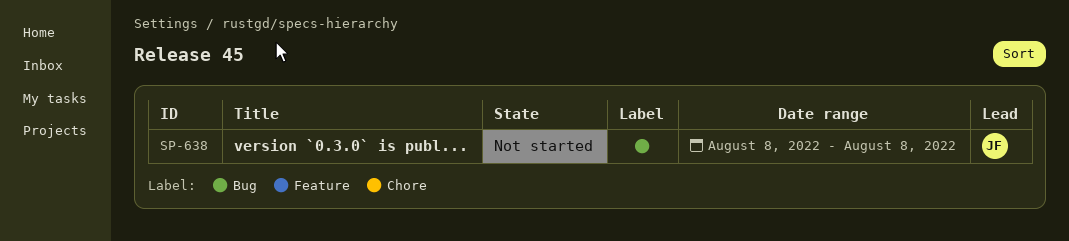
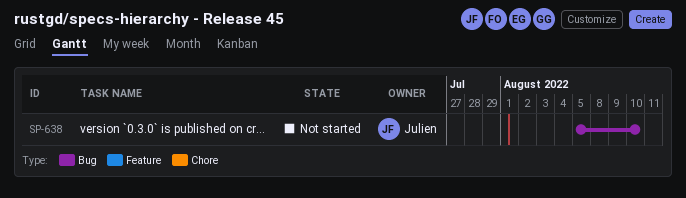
SP-638, start: Aug 8 -> Aug 5
SP-638, due: Aug 8 -> Aug 10

